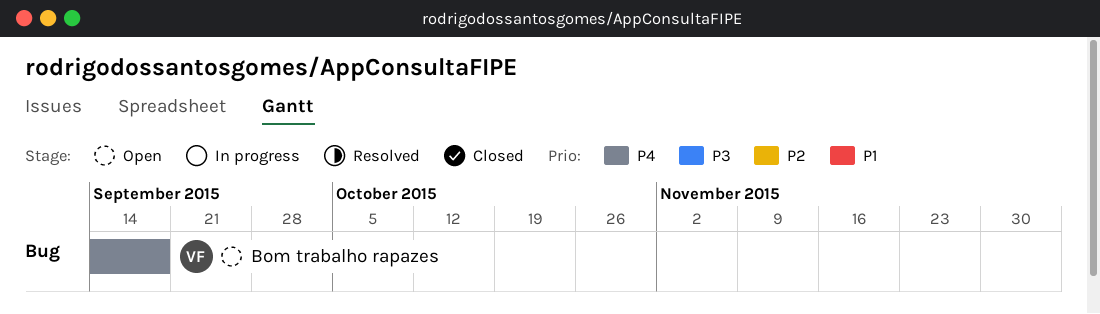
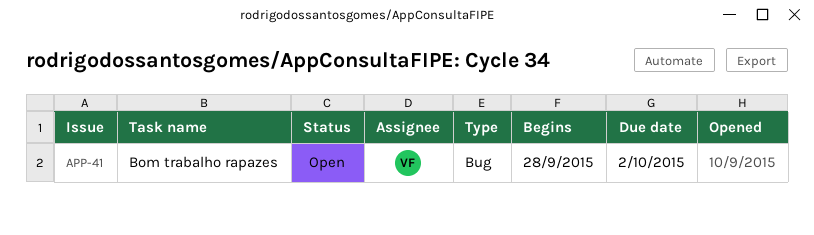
Bom trabalho rapazes, start: Sep 14 -> Sep 28
Bom trabalho rapazes, due: Sep 18 -> Oct 2

